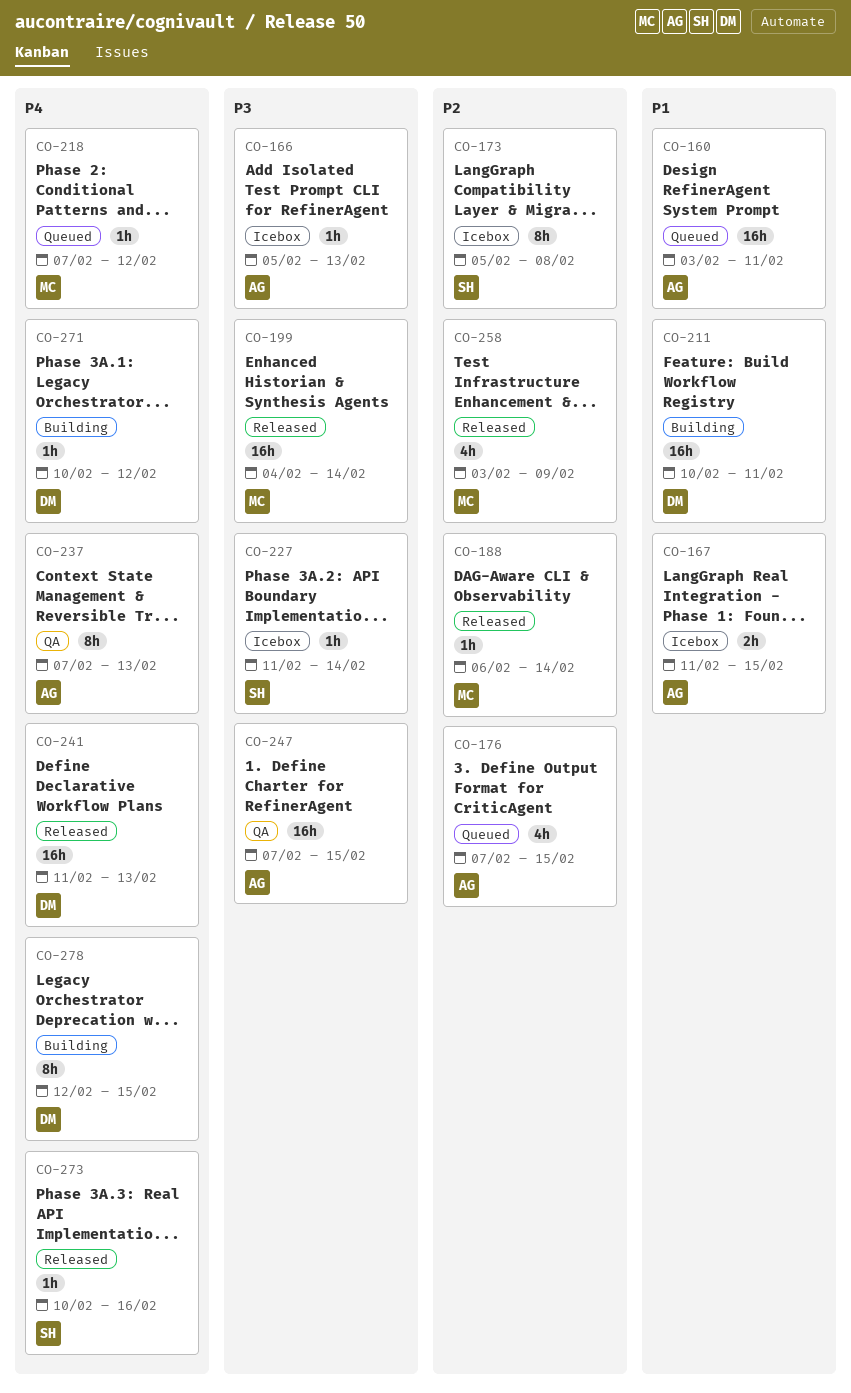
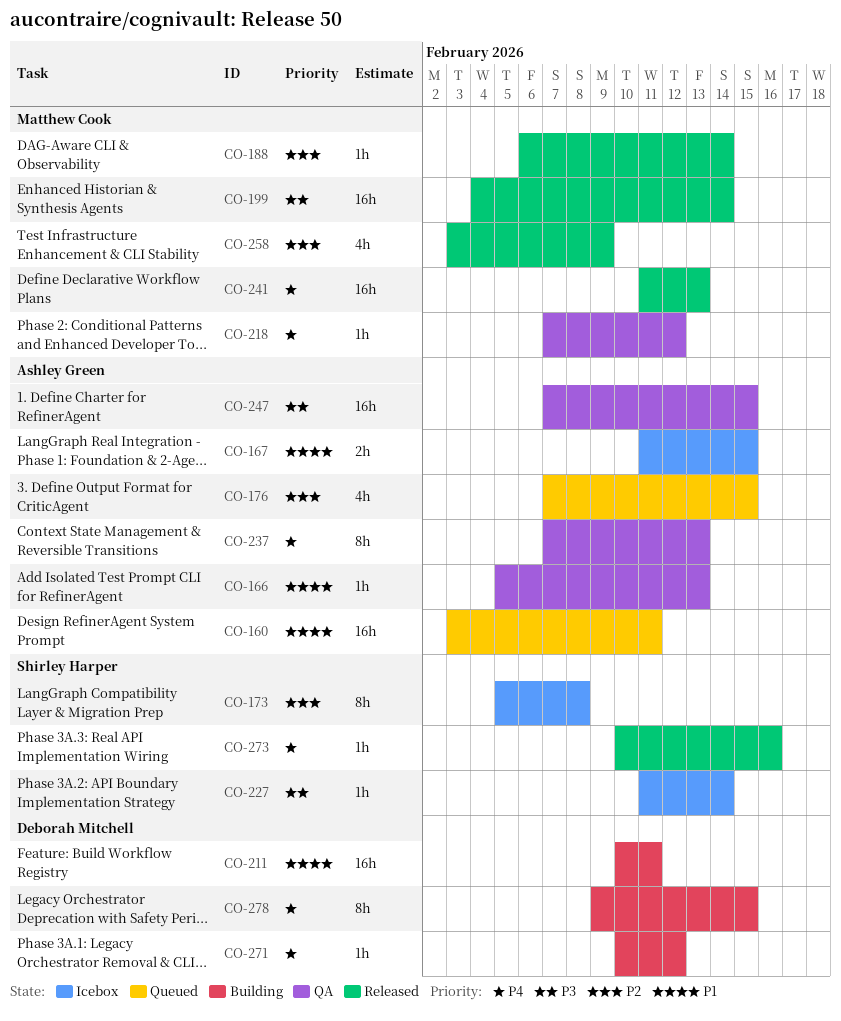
CO-166, status: Icebox -> QA
CO-166, priority: P3 -> P1
CO-218, status: Queued -> QA
CO-241, owner: Deborah Mitchell -> Matthew Cook
CO-278, start: Feb 12 -> Feb 9

